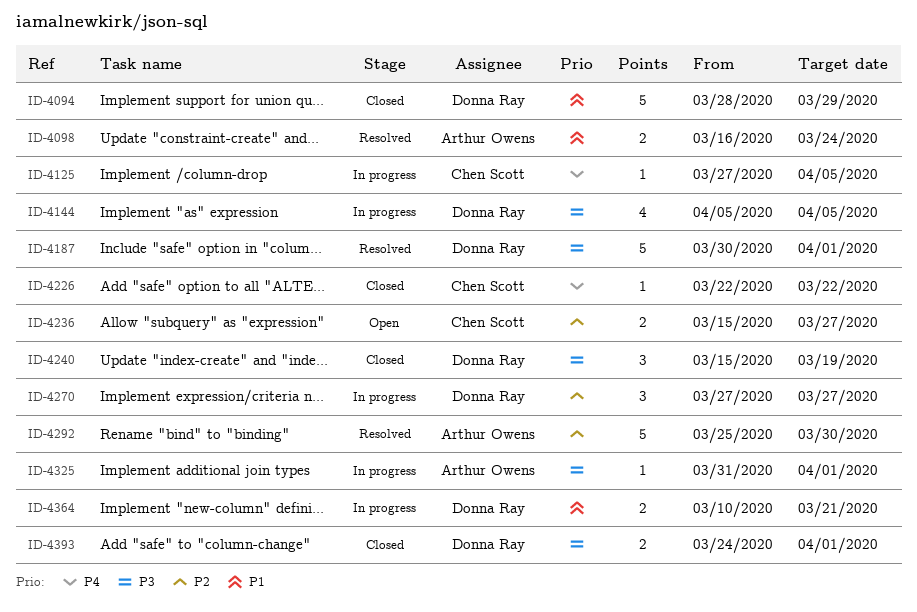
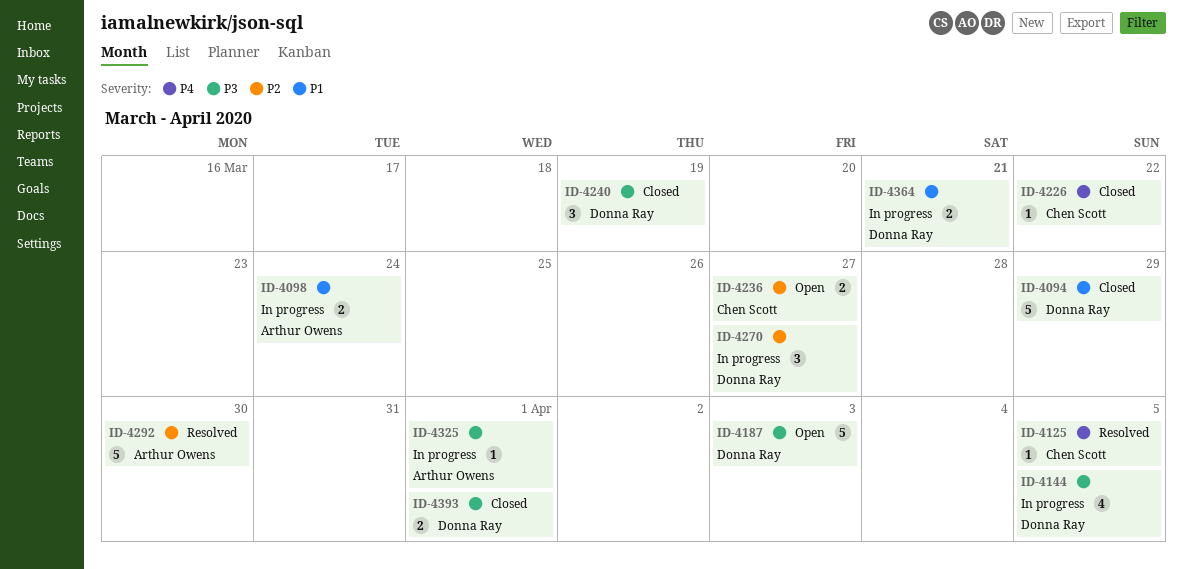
ID-4098, status: Resolved -> In progress
ID-4125, status: In progress -> Resolved
ID-4187, status: Resolved -> Open
ID-4187, due: Apr 1 -> Apr 3

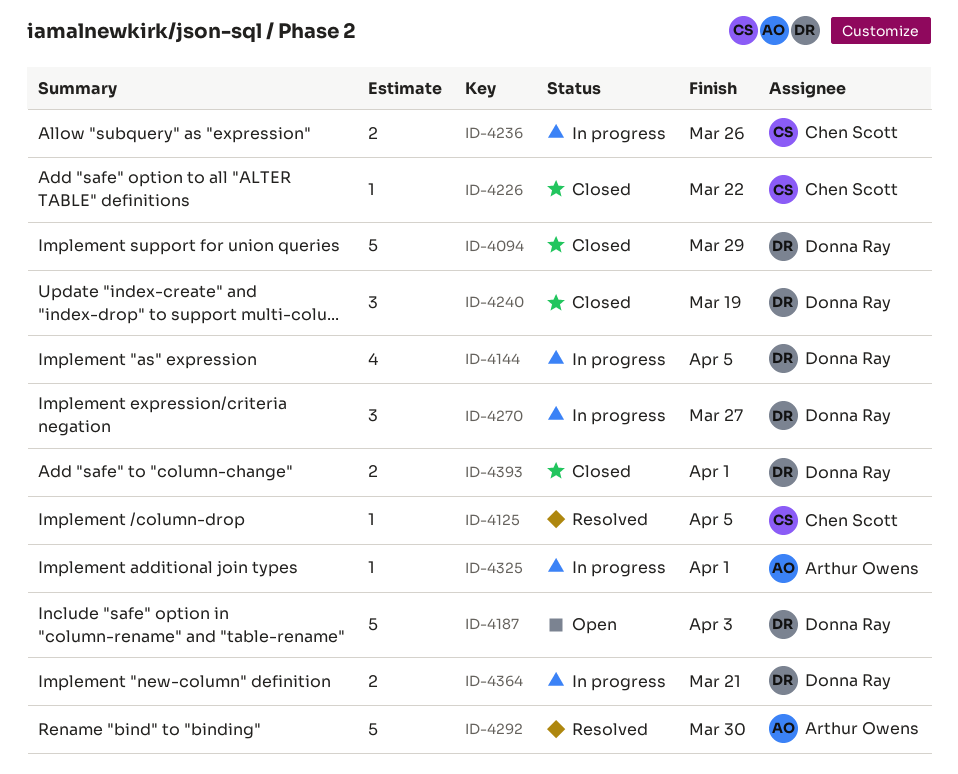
ID-4098: present -> none
ID-4236, status: Open -> In progress
ID-4236, due: Mar 27 -> Mar 26

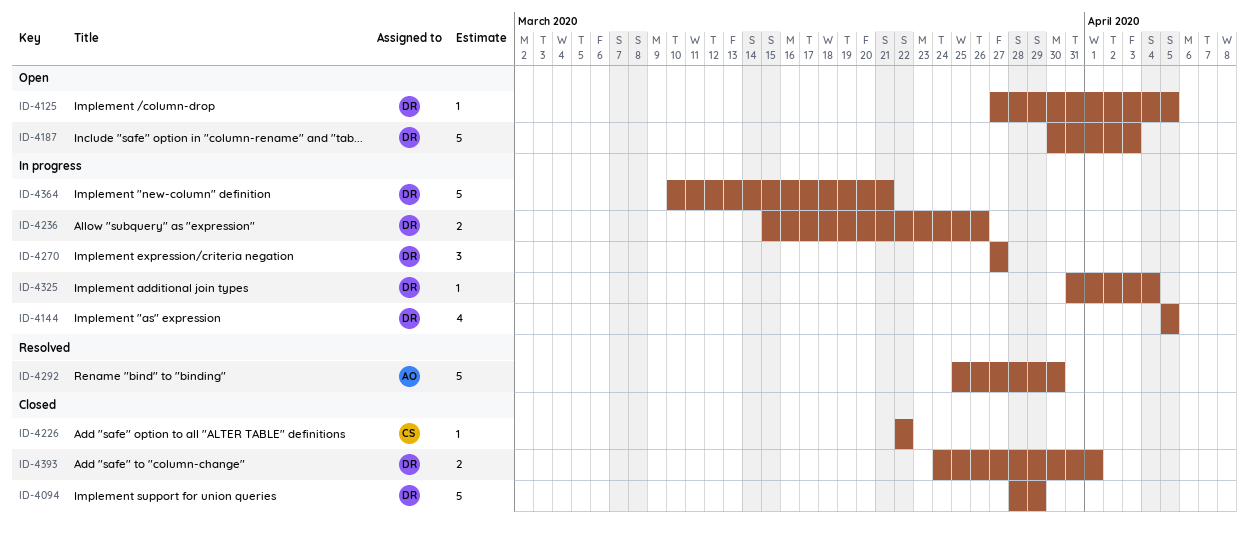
ID-4125, status: Resolved -> Open
ID-4125, owner: Chen Scott -> Donna Ray
ID-4236, owner: Chen Scott -> Donna Ray
ID-4240: present -> none
ID-4325, owner: Arthur Owens -> Donna Ray
ID-4325, due: Apr 1 -> Apr 4
ID-4364, estimate: 2 -> 5

